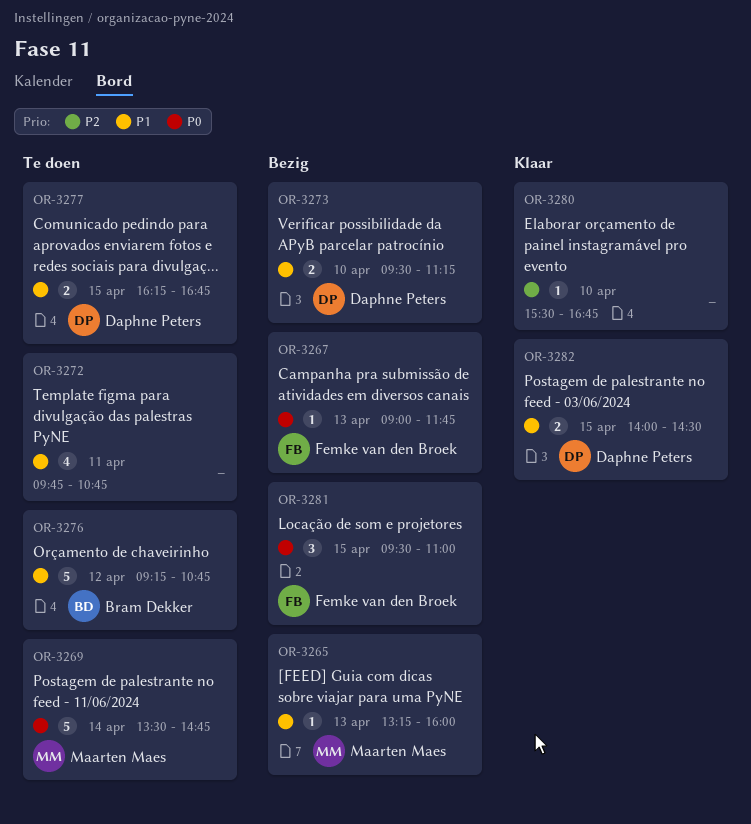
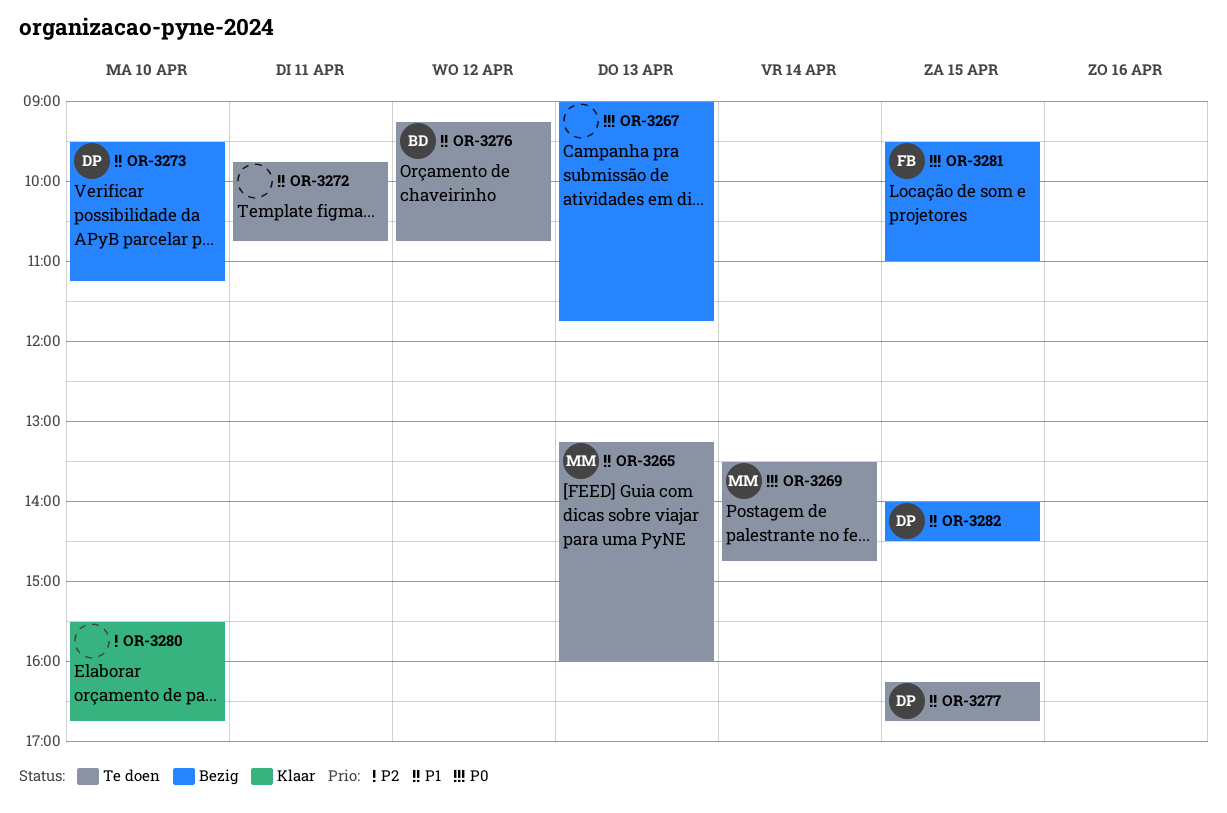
OR-3265, status: Bezig -> Te doen
OR-3267, owner: Femke van den Broek -> none
OR-3282, status: Klaar -> Bezig

